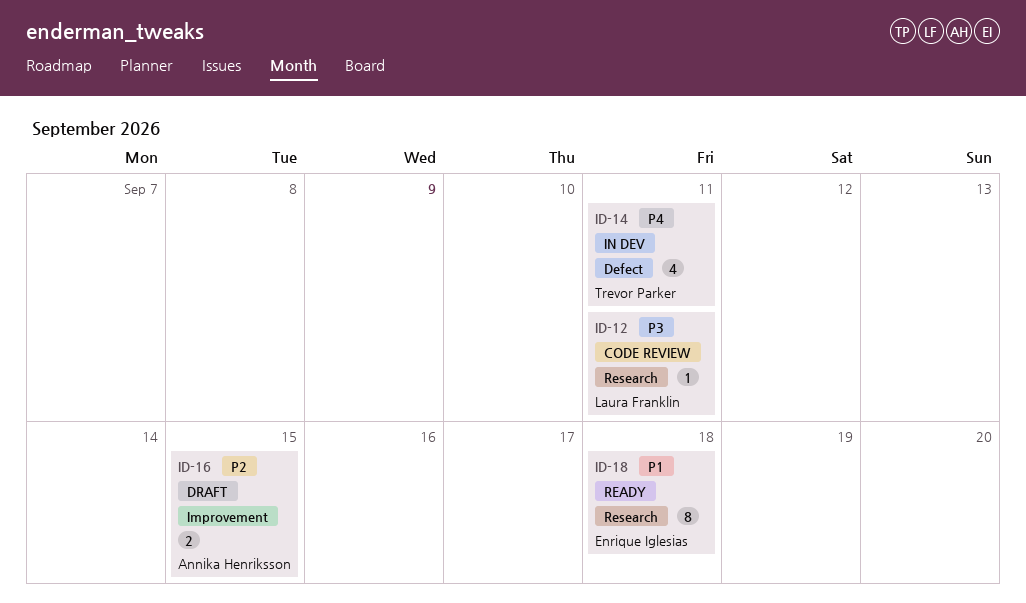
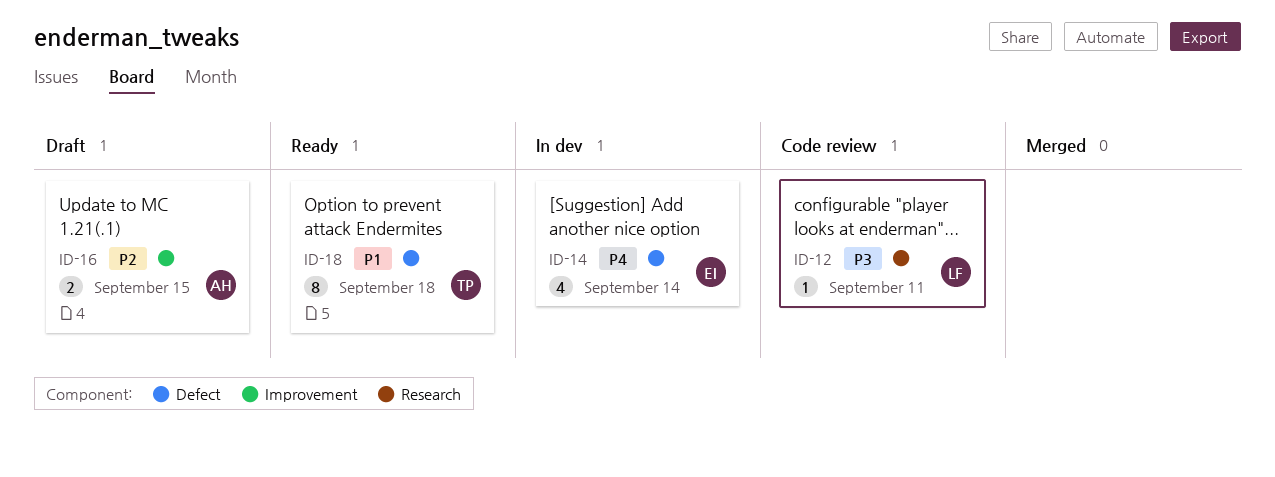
ID-14, owner: Trevor Parker -> Enrique Iglesias
ID-14, due: Sep 11 -> Sep 14
ID-18, owner: Enrique Iglesias -> Trevor Parker
ID-18, label: Research -> Defect

